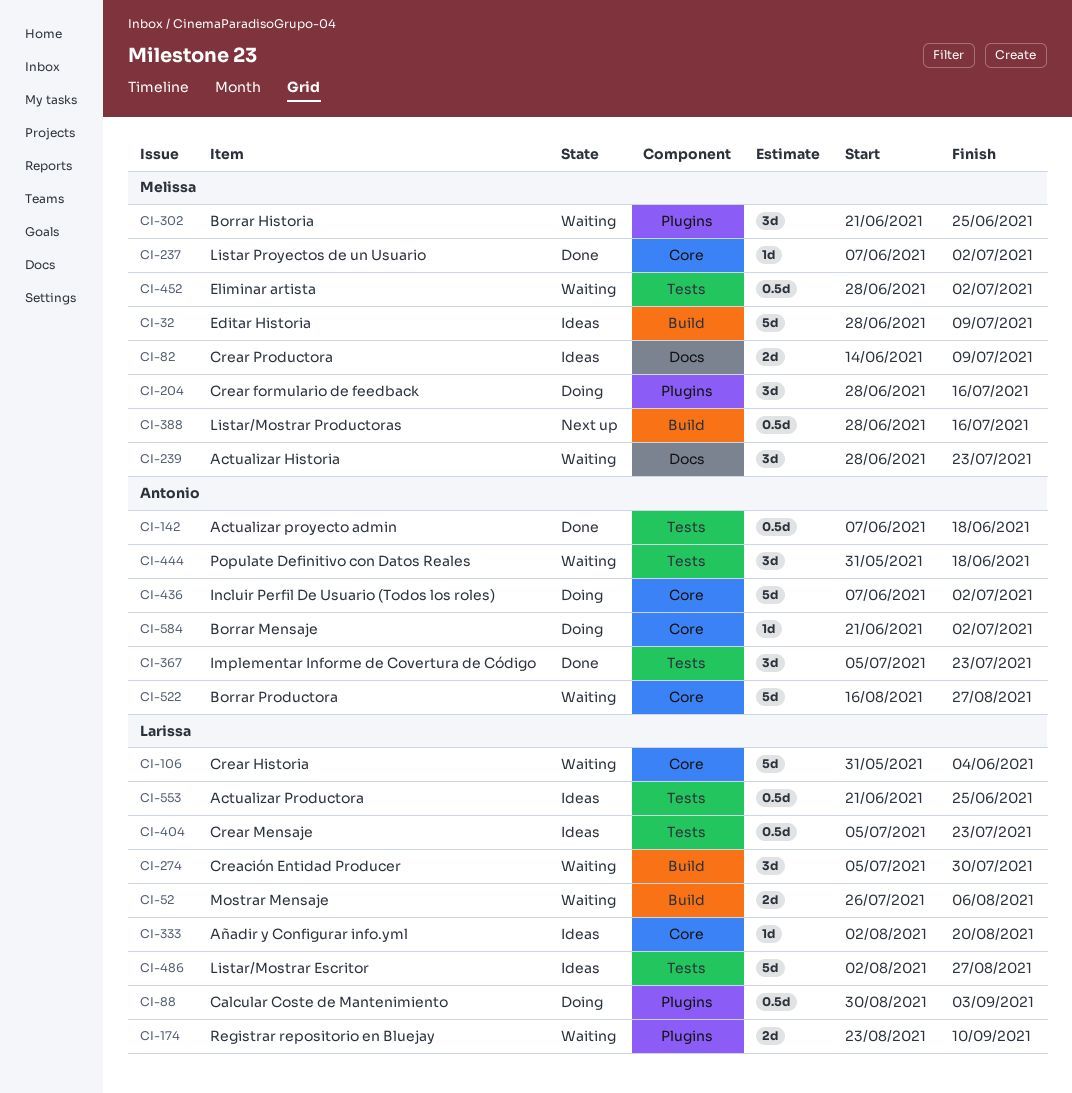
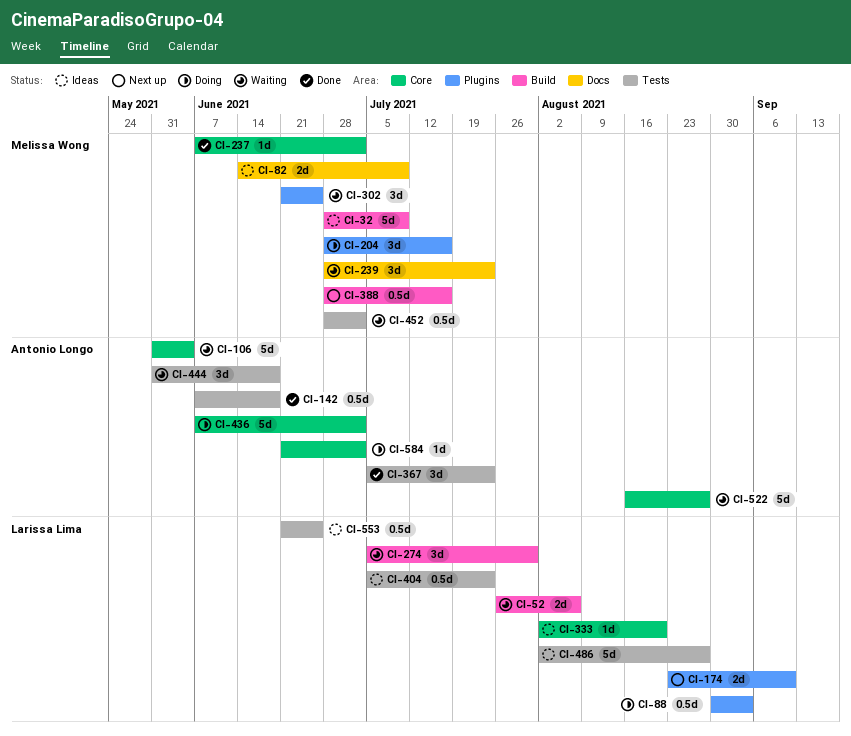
CI-106, owner: Larissa Lima -> Antonio Longo
CI-174, status: Waiting -> Next up

